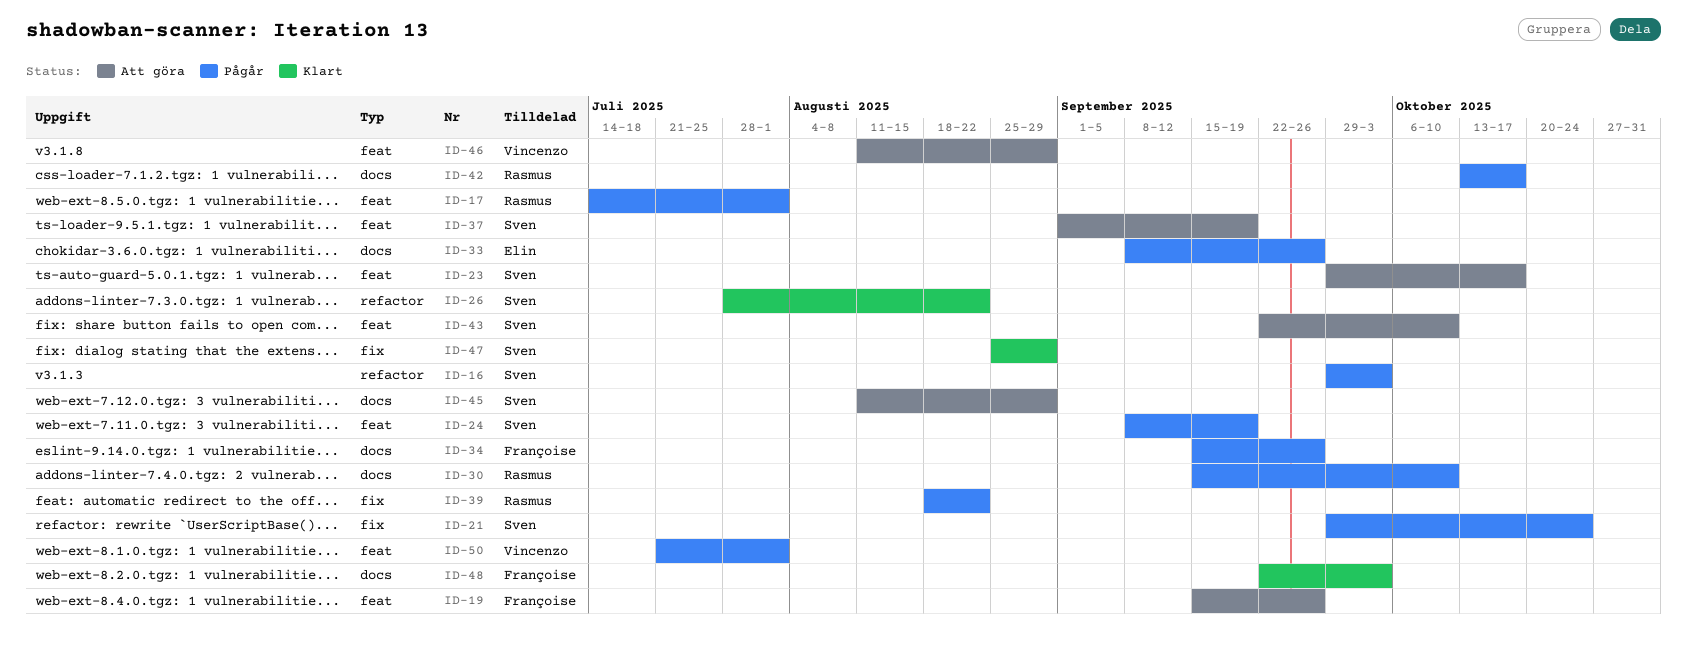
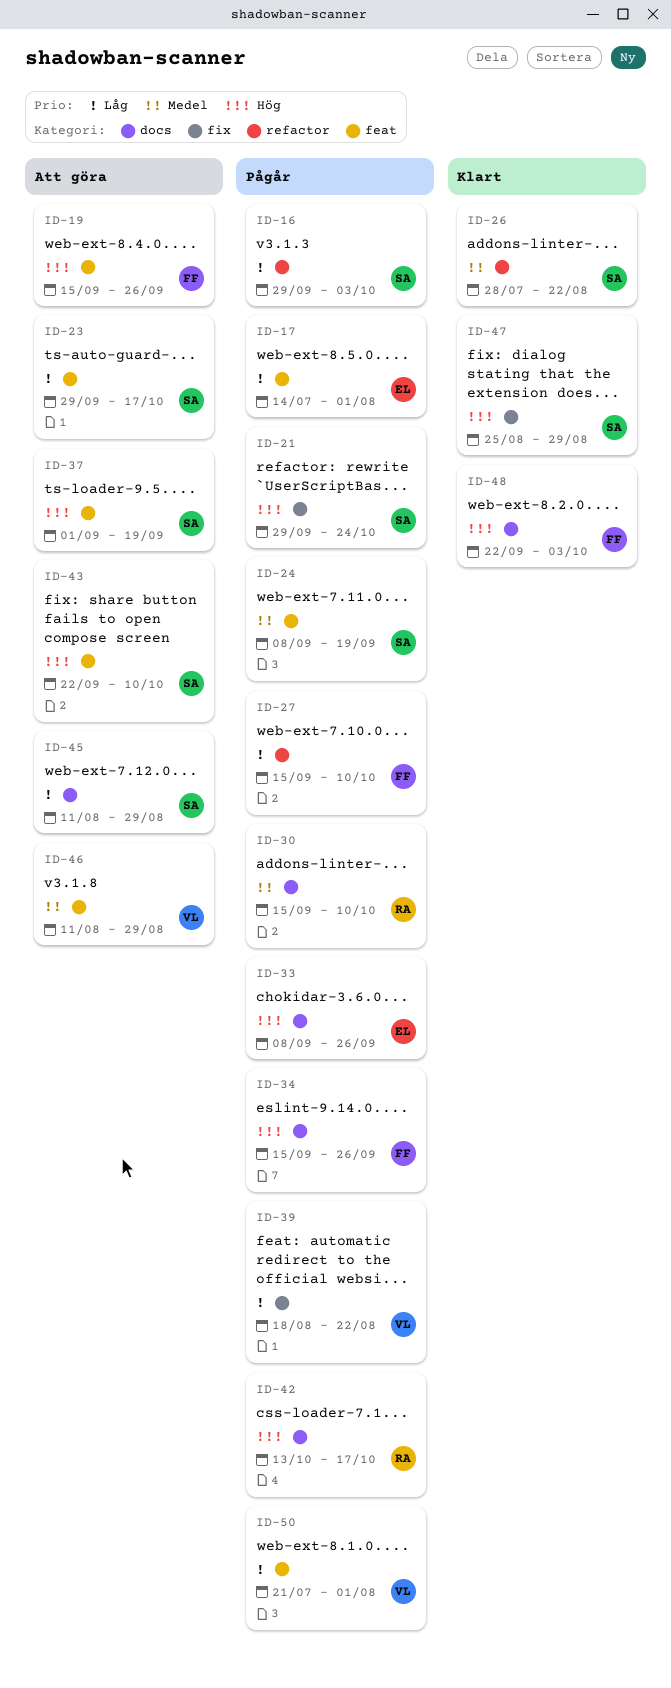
ID-17, owner: Rasmus -> Elin
ID-27: none -> present
ID-39, owner: Rasmus -> Vincenzo

